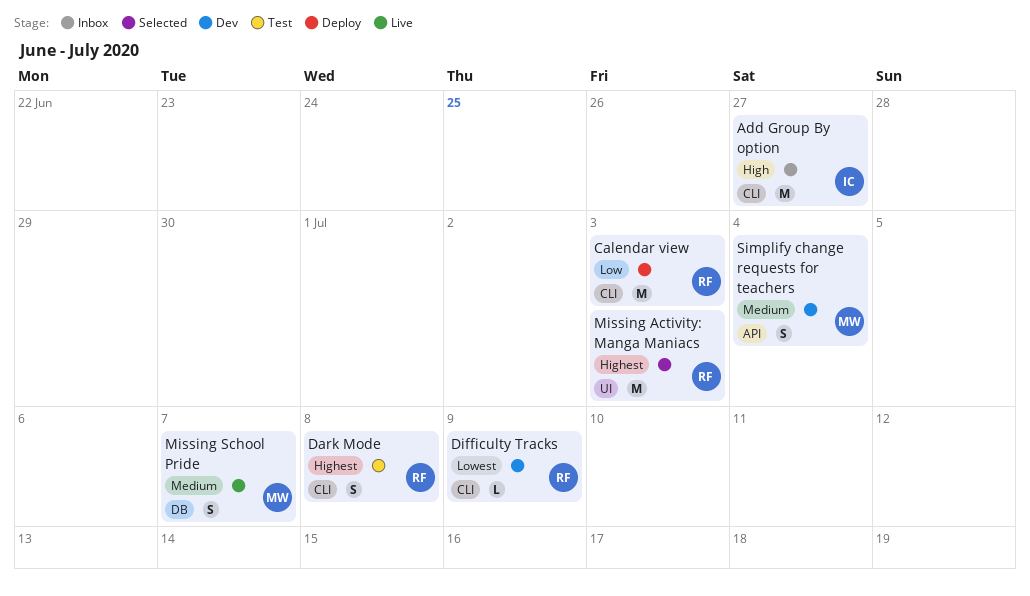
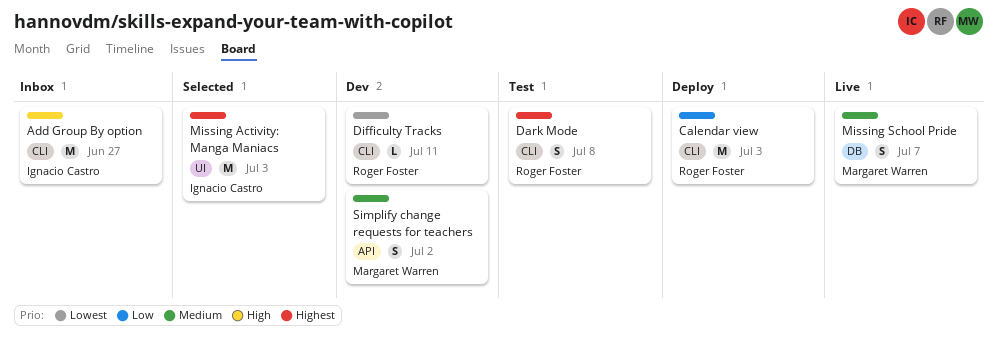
Difficulty Tracks, due: Jul 9 -> Jul 11
Missing Activity: Manga Maniacs, owner: Roger Foster -> Ignacio Castro
Simplify change requests for teachers, due: Jul 4 -> Jul 2

